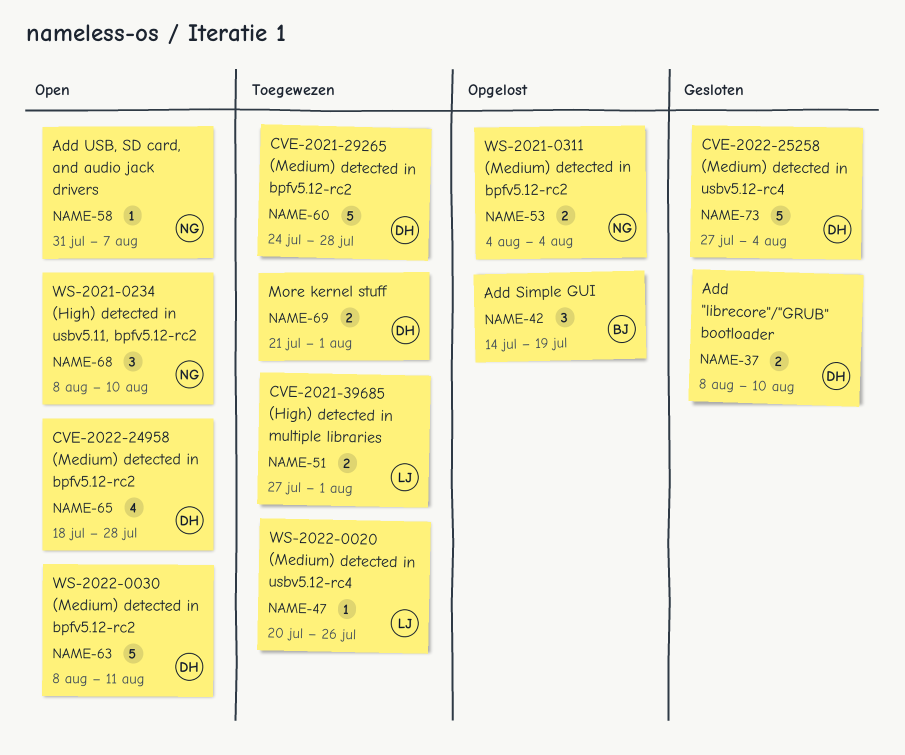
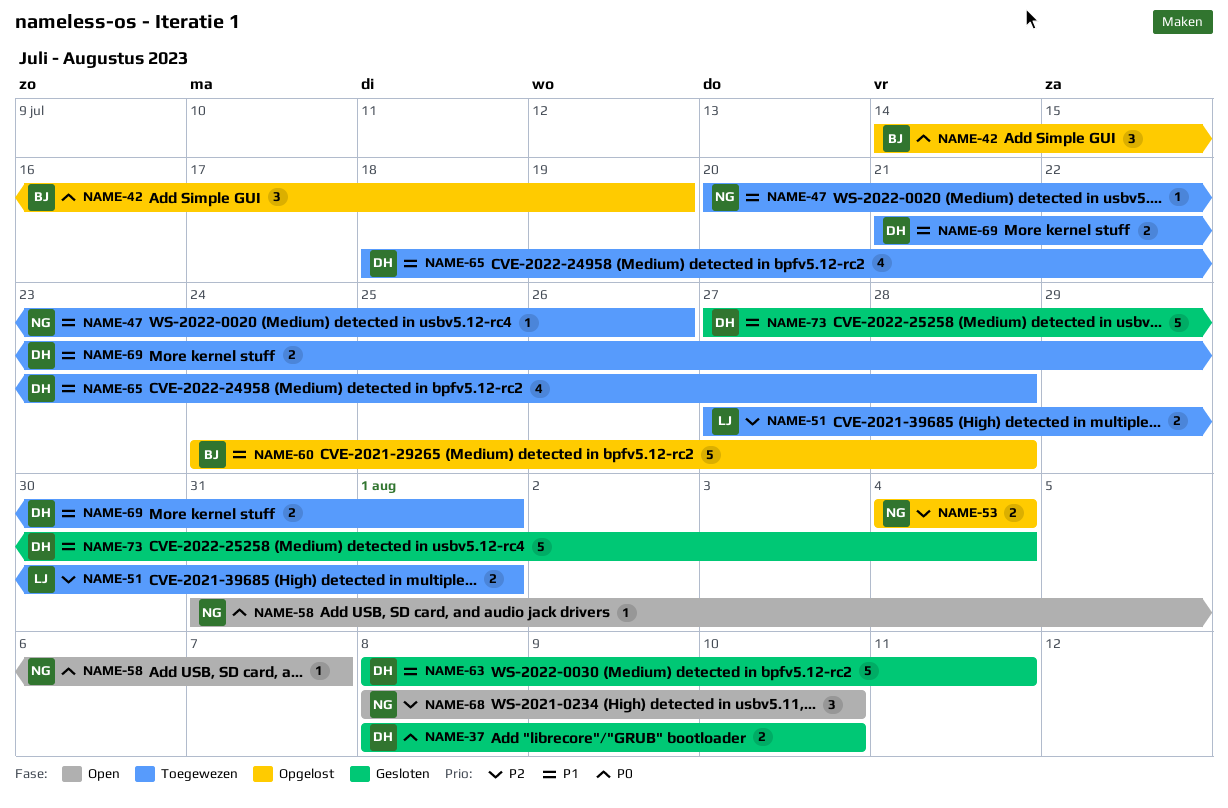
NAME-47, owner: LJ -> NG
NAME-60, status: Toegewezen -> Opgelost
NAME-60, owner: DH -> BJ
NAME-63, status: Open -> Gesloten
NAME-65, status: Open -> Toegewezen

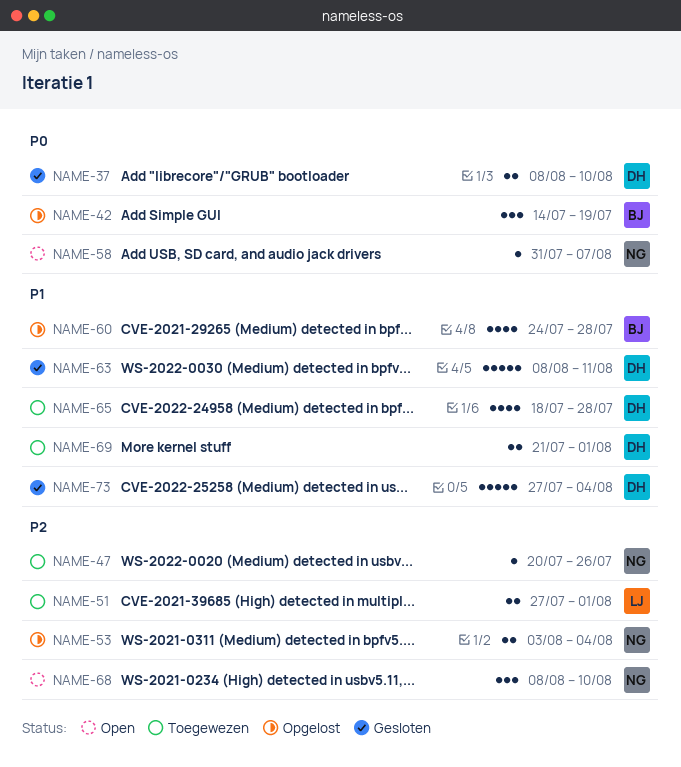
NAME-47, priority: P1 -> P2
NAME-53, start: Aug 4 -> Aug 3
NAME-60, estimate: 5 -> 4

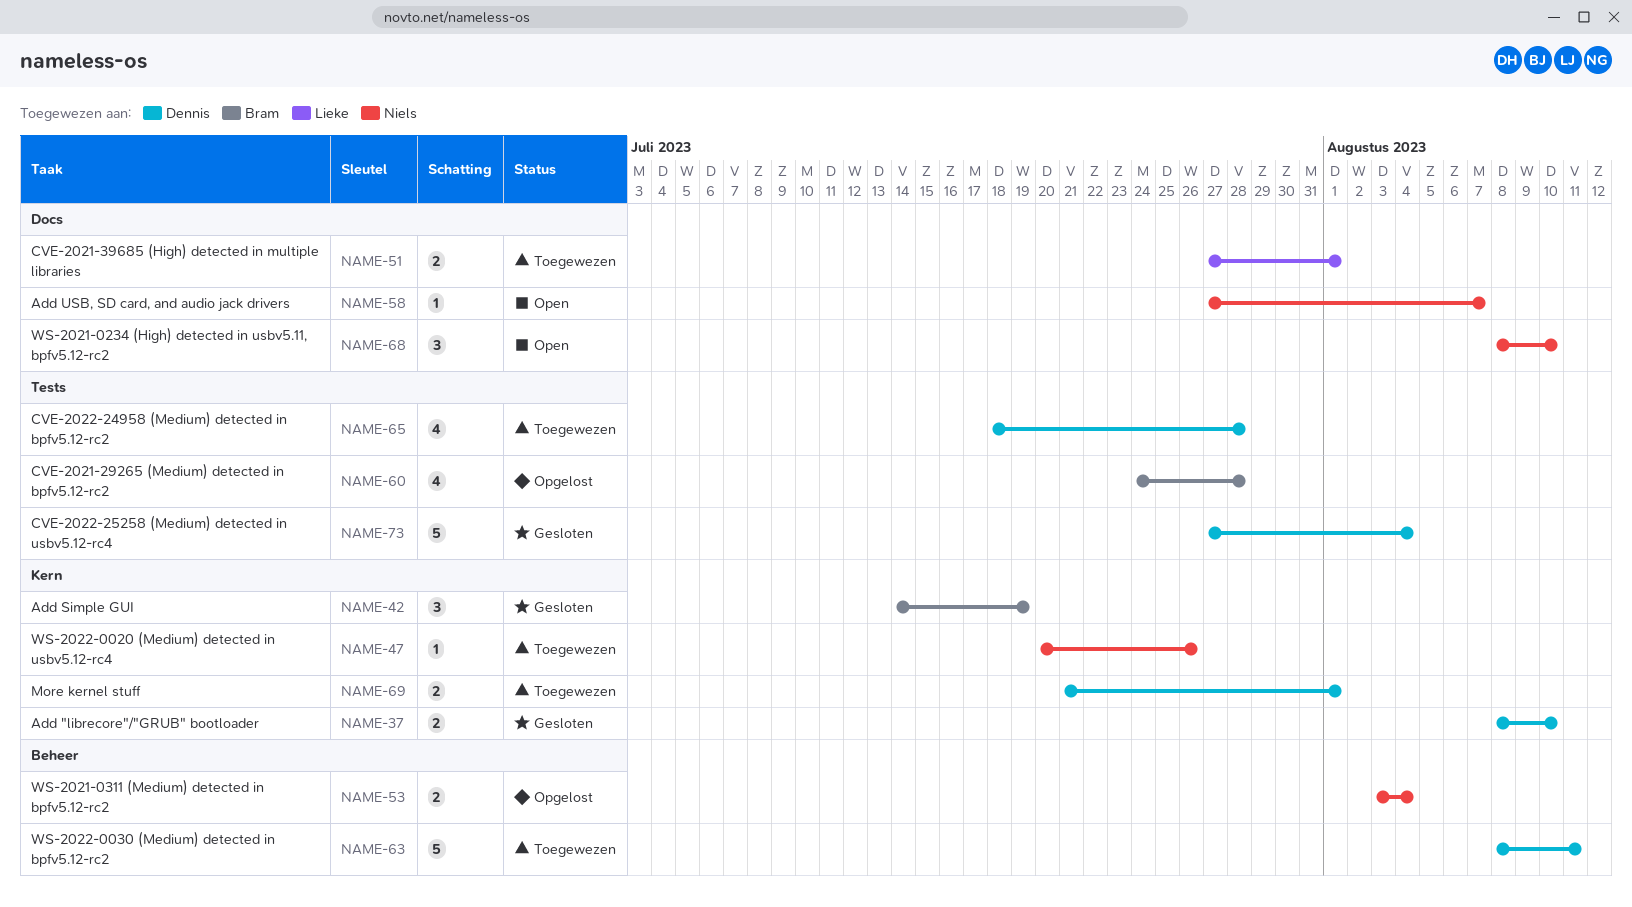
NAME-42, status: Opgelost -> Gesloten
NAME-58, start: Jul 31 -> Jul 27
NAME-63, status: Gesloten -> Toegewezen

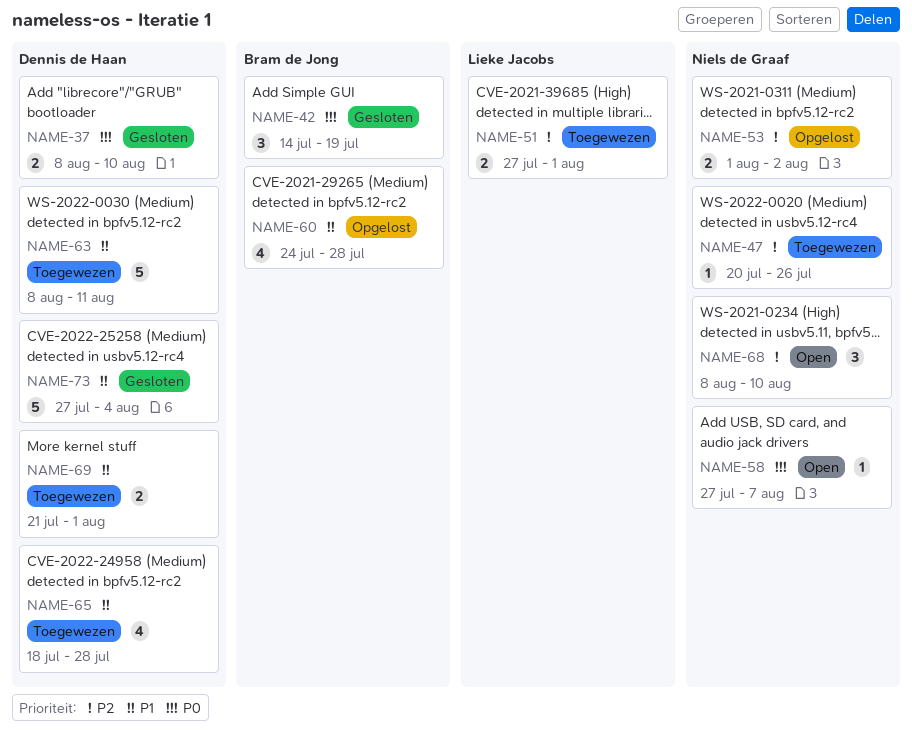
NAME-53, start: Aug 3 -> Aug 1
NAME-53, due: Aug 4 -> Aug 2

